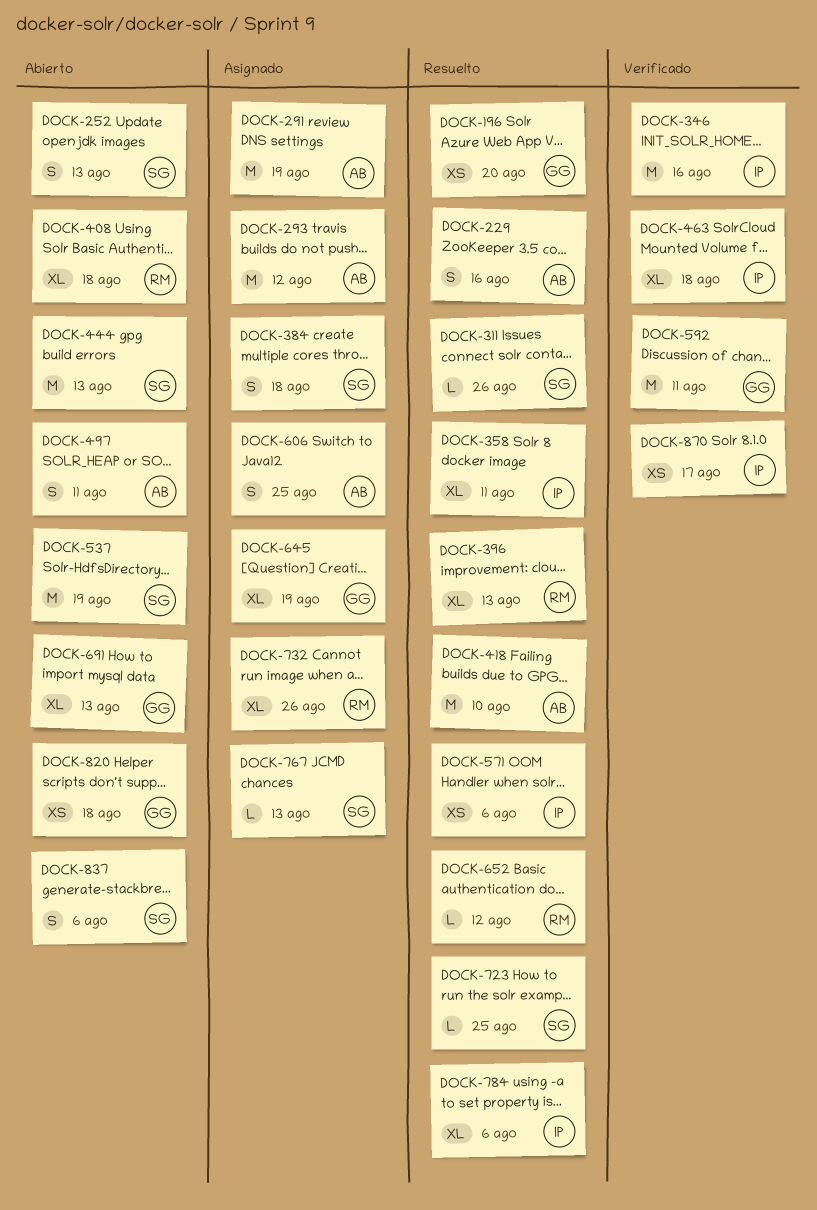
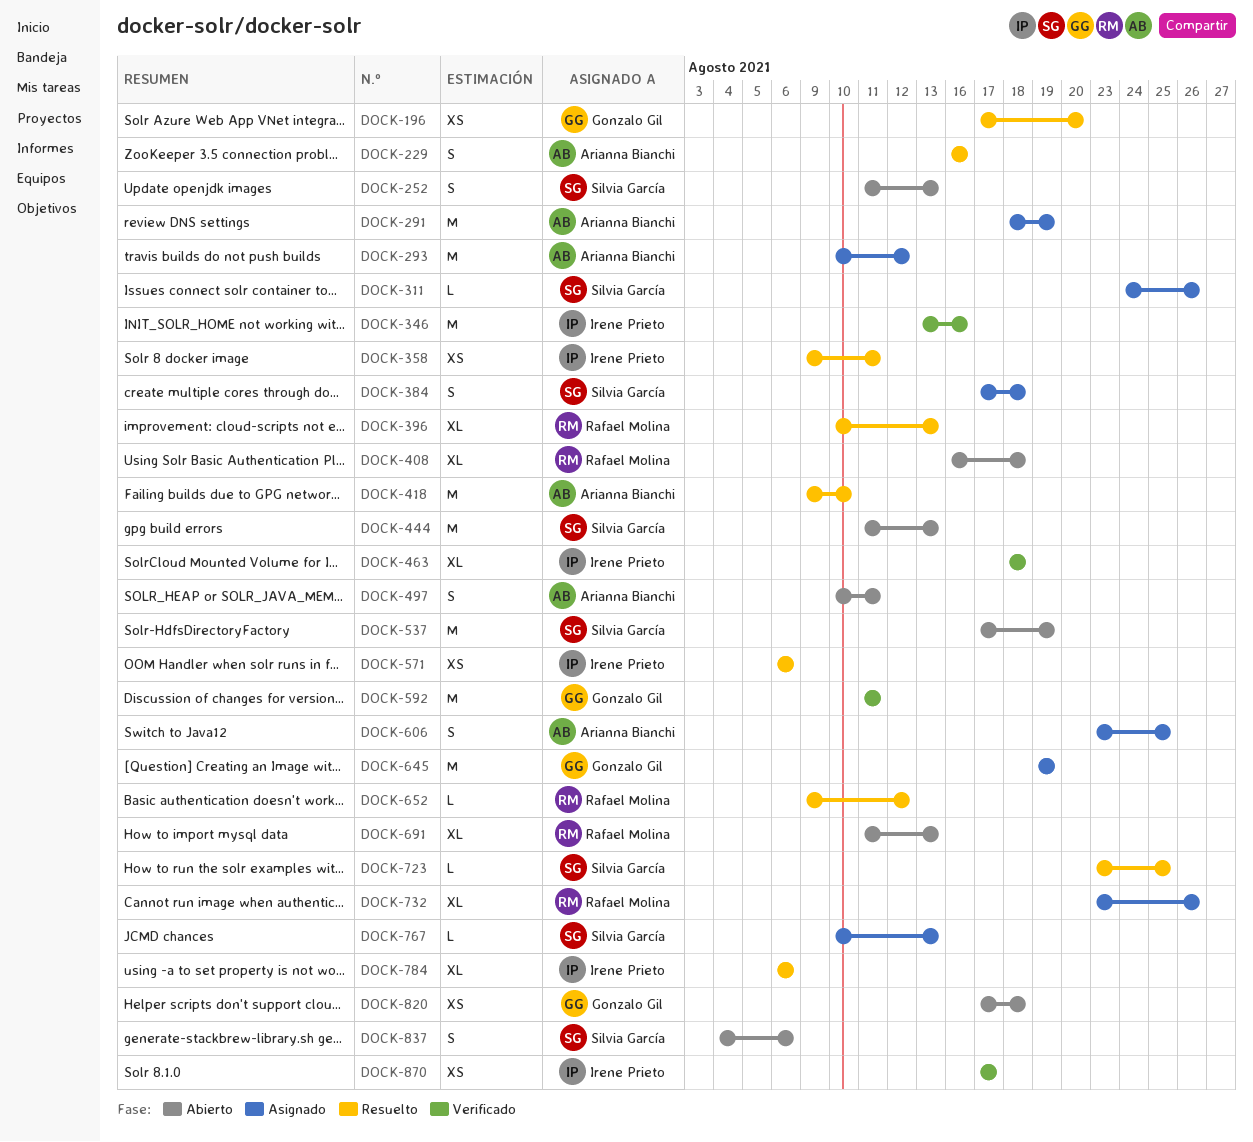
DOCK-311, status: Resuelto -> Asignado
DOCK-358, estimate: XL -> XS
DOCK-645, estimate: XL -> M
DOCK-691, owner: Gonzalo Gil -> Rafael Molina

